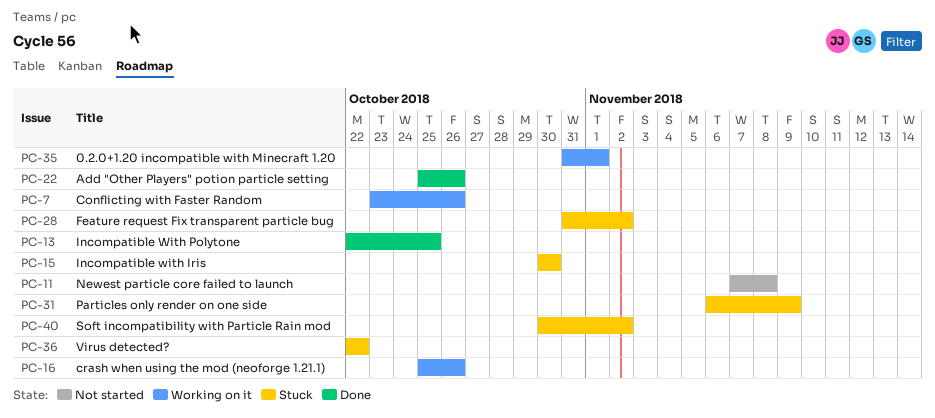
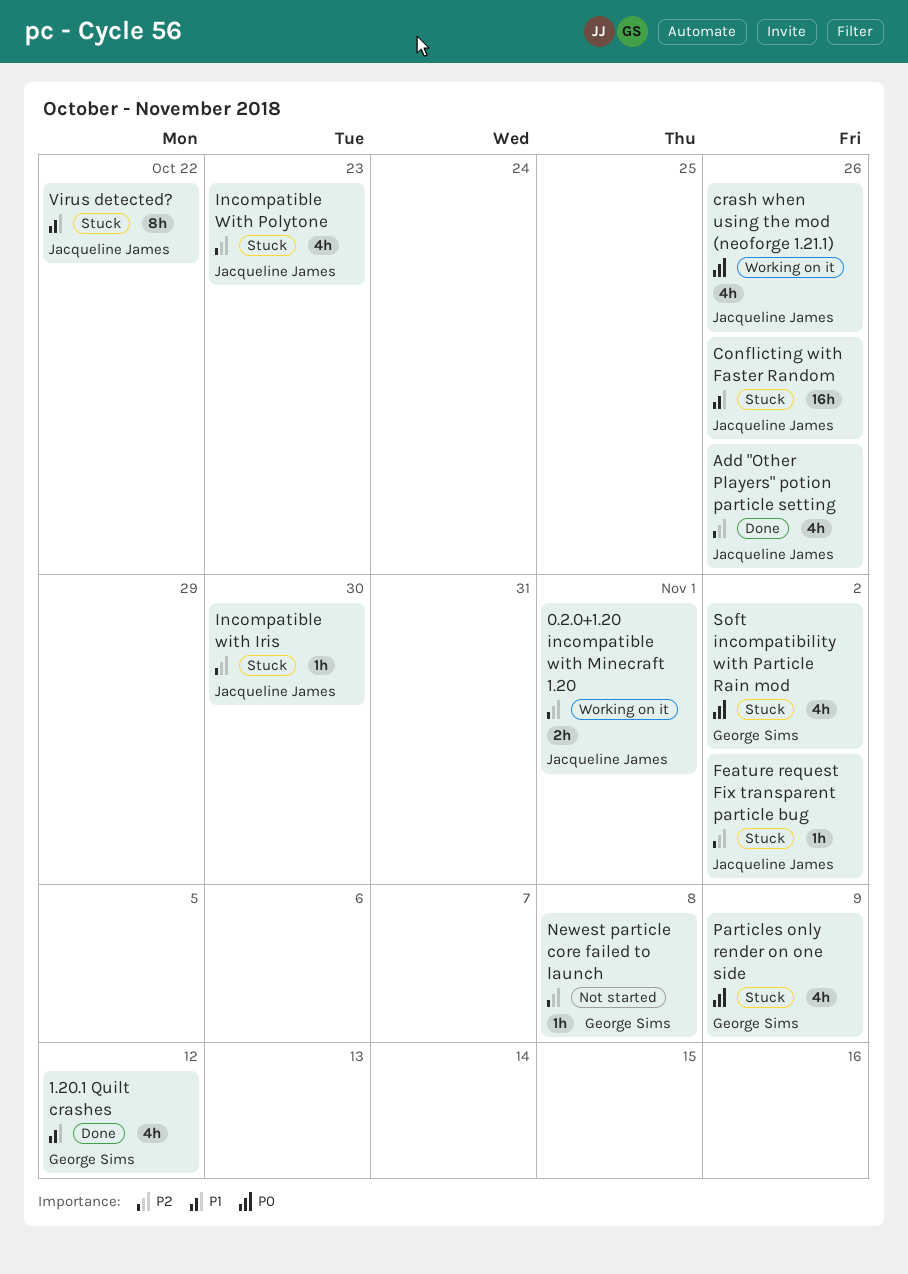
1.20.1 Quilt crashes: none -> present
Conflicting with Faster Random, status: Working on it -> Stuck
Incompatible With Polytone, status: Done -> Stuck
Incompatible With Polytone, due: Oct 25 -> Oct 23

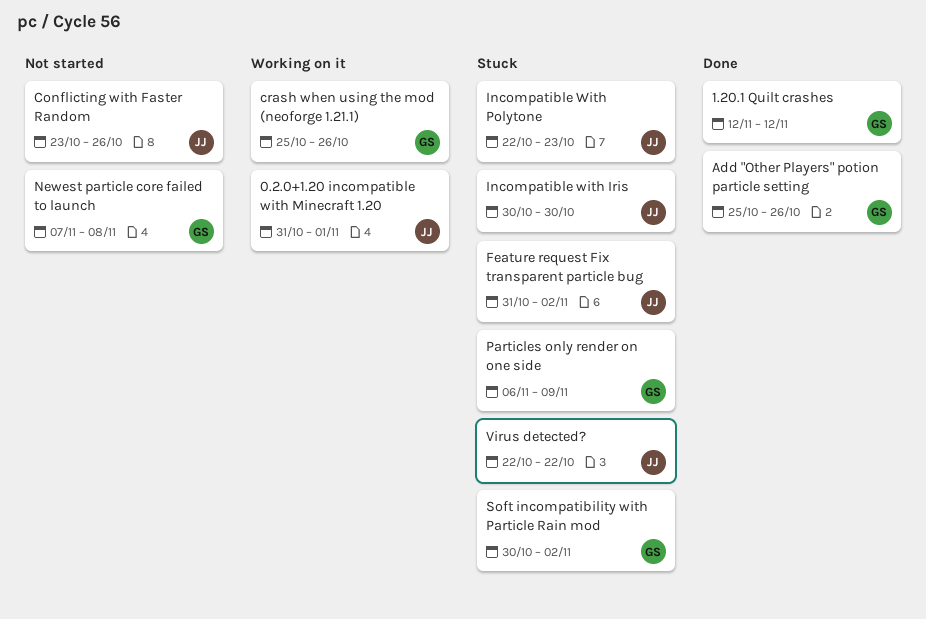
Add "Other Players" potion particle setting, owner: Jacqueline James -> George Sims
Conflicting with Faster Random, status: Stuck -> Not started
crash when using the mod (neoforge 1.21.1), owner: Jacqueline James -> George Sims

